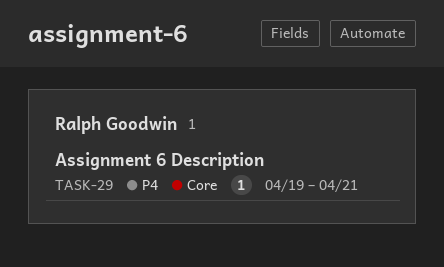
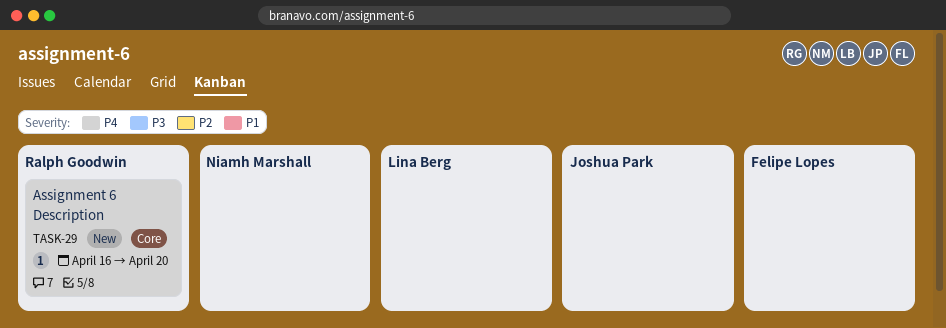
TASK-29, start: Apr 19 -> Apr 16
TASK-29, due: Apr 21 -> Apr 20

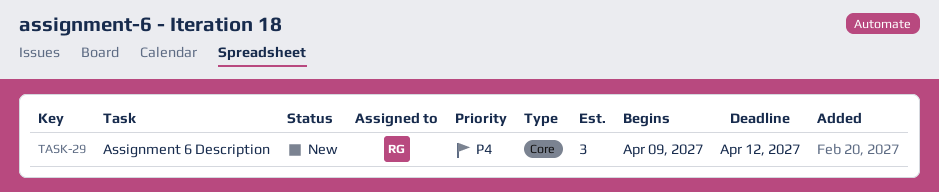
TASK-29, estimate: 1 -> 3
TASK-29, start: Apr 16 -> Apr 9
TASK-29, due: Apr 20 -> Apr 12

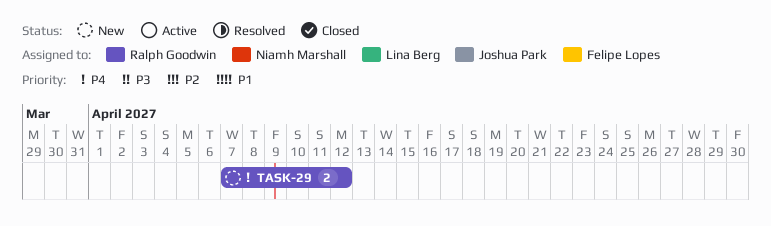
TASK-29, estimate: 3 -> 2
TASK-29, start: Apr 9 -> Apr 7

